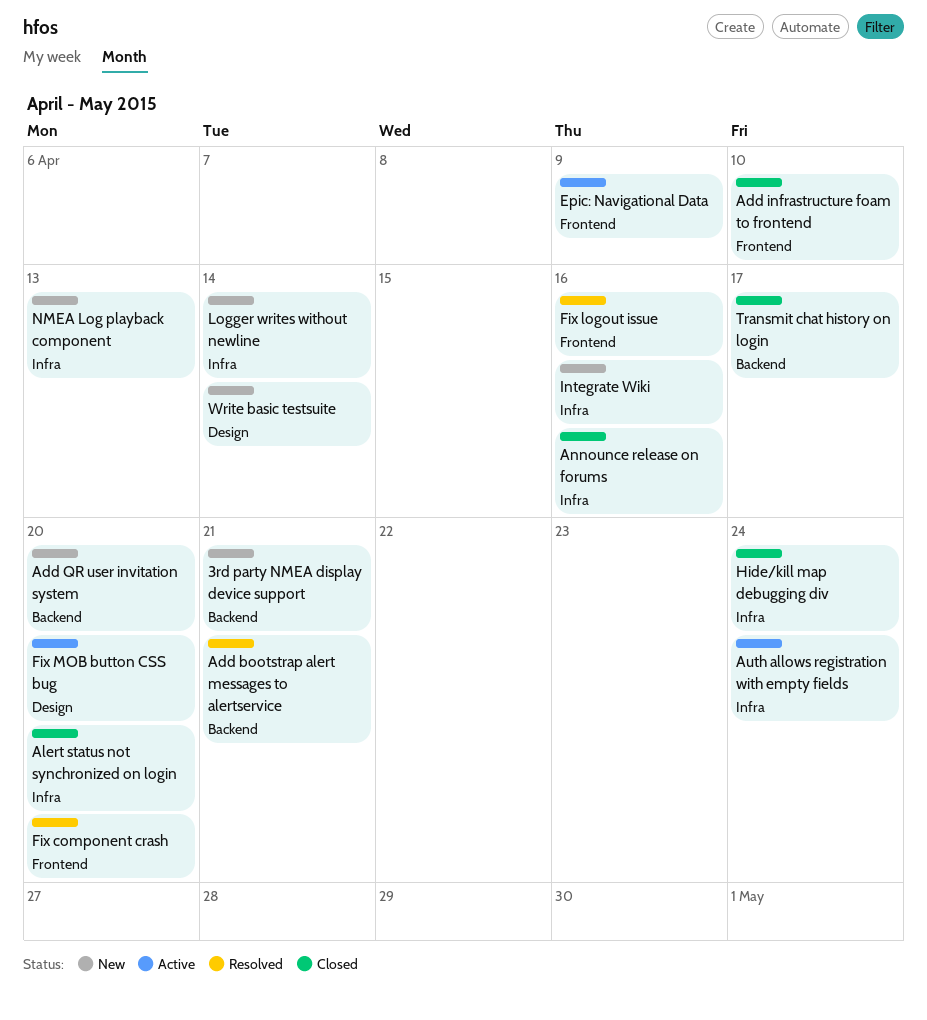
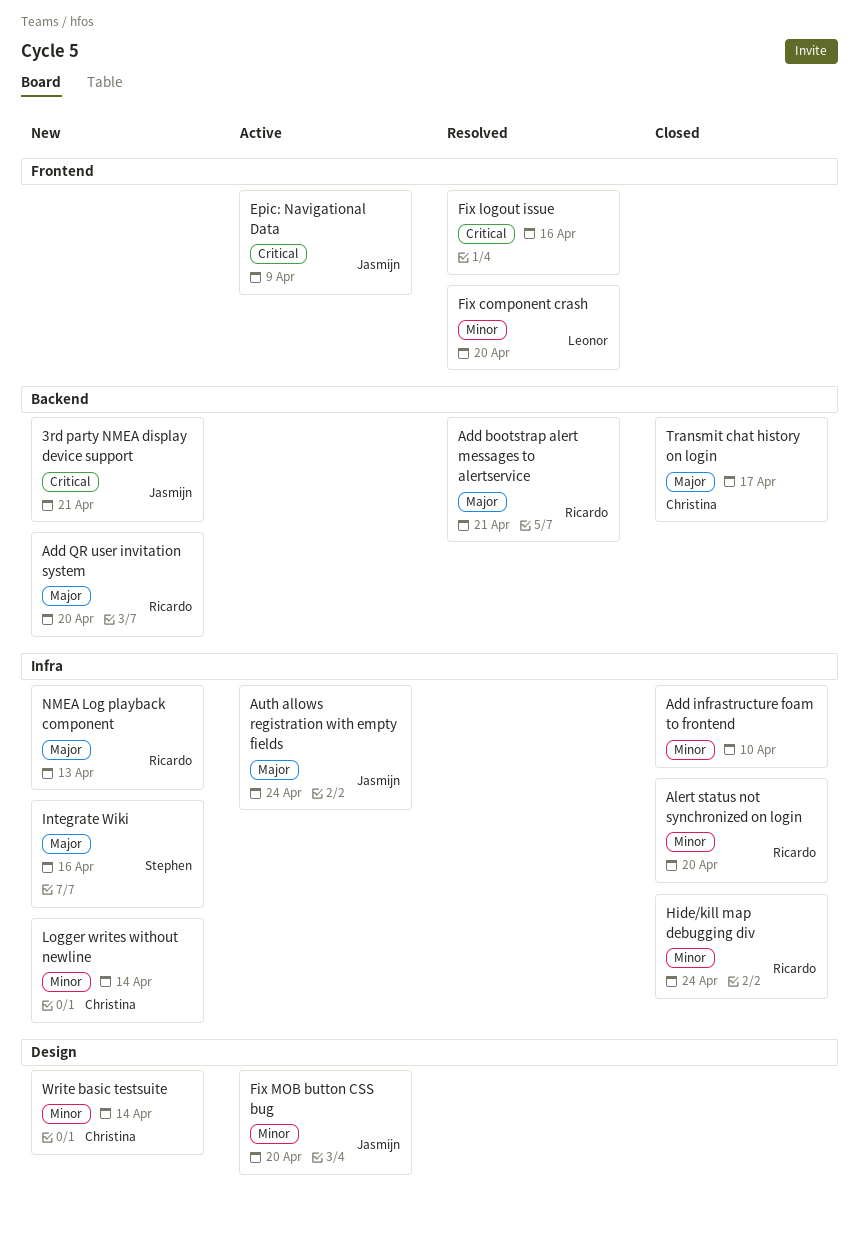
Add infrastructure foam to frontend, label: Frontend -> Infra
Announce release on forums: present -> none

